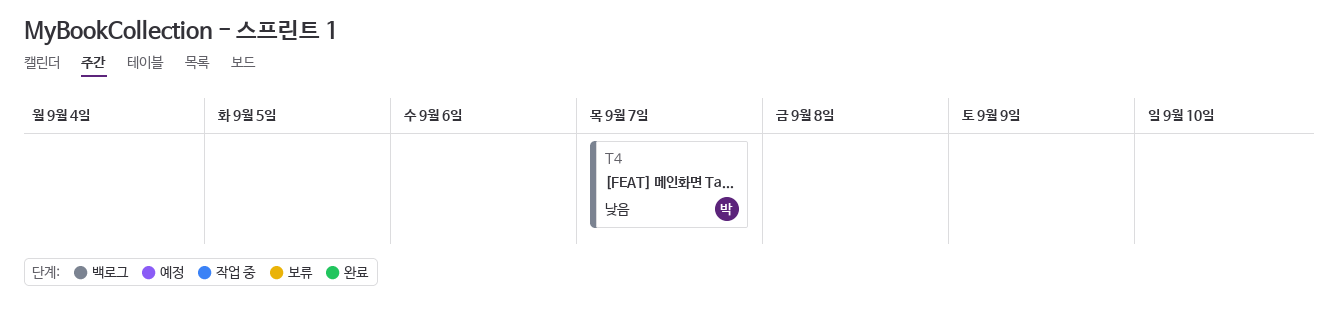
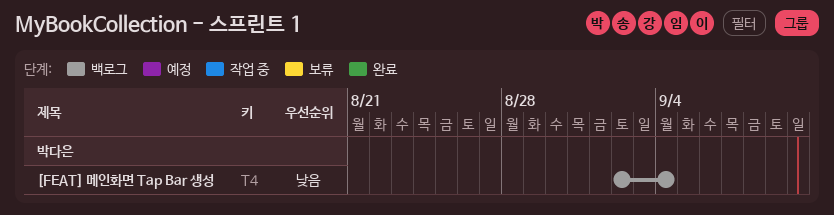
T4, due: Sep 7 -> Sep 4

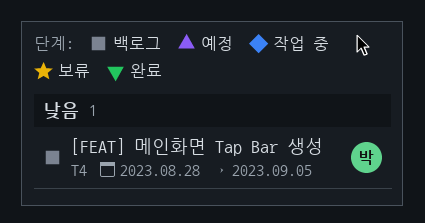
T4, start: Sep 2 -> Aug 28
T4, due: Sep 4 -> Sep 5

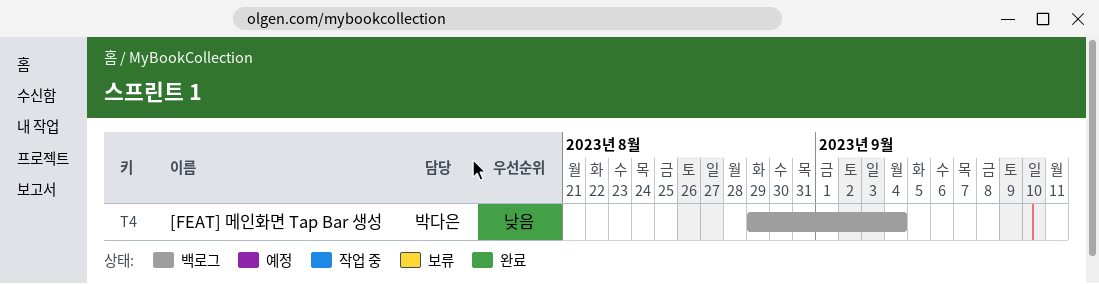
T4, start: Aug 28 -> Aug 29
T4, due: Sep 5 -> Sep 4

